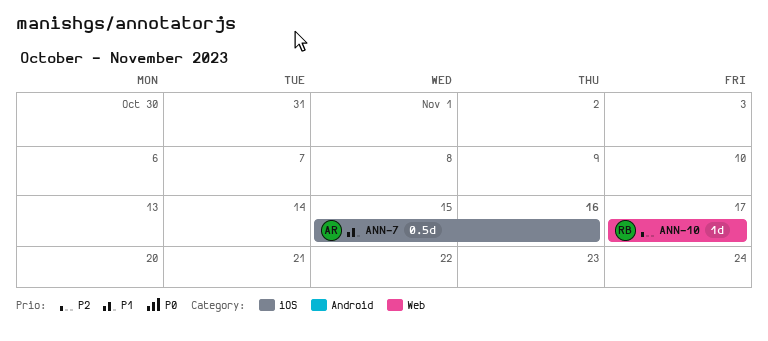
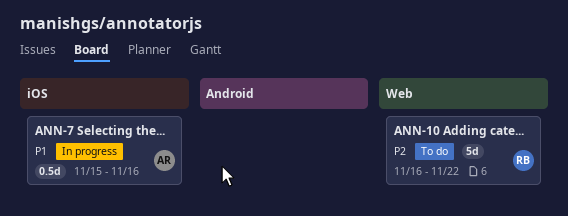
ANN-10, estimate: 1d -> 5d
ANN-10, start: Nov 17 -> Nov 16
ANN-10, due: Nov 17 -> Nov 22

